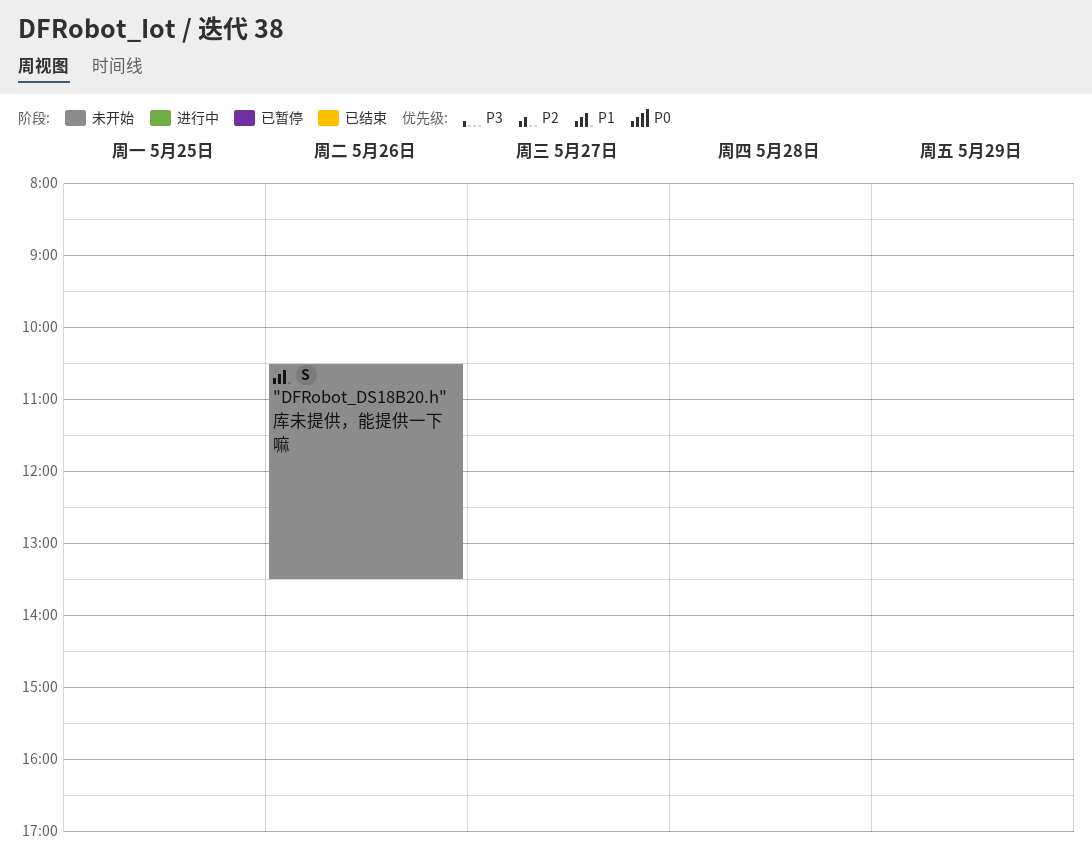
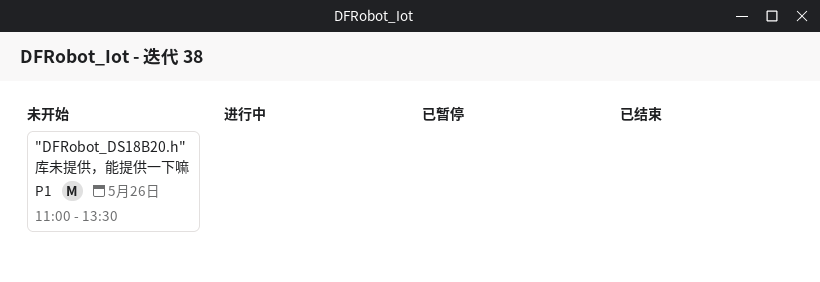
"DFRobot_DS18B20.h"库未提供，能提供一下嘛, estimate: S -> M
"DFRobot_DS18B20.h"库未提供，能提供一下嘛, begins: 10:30 -> 11:00

